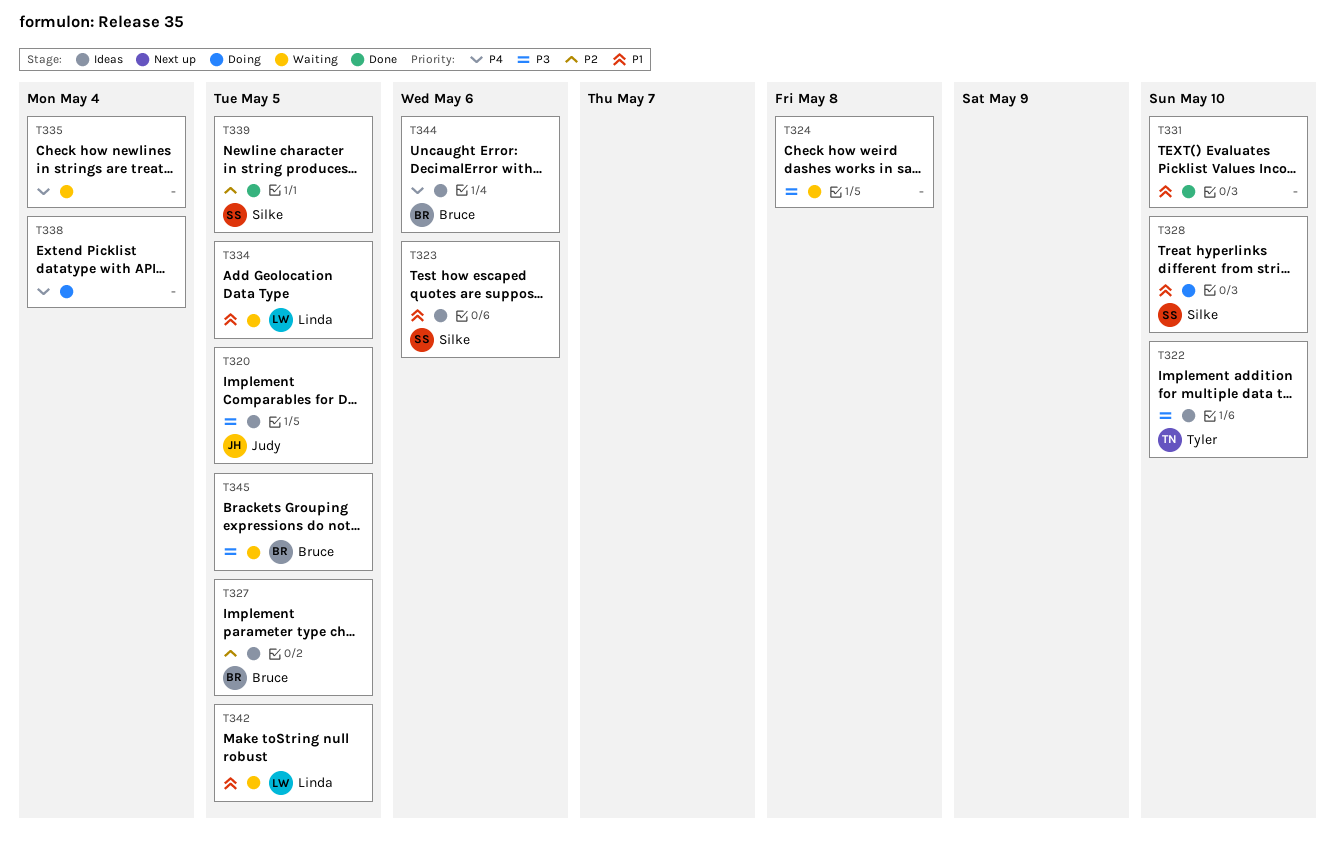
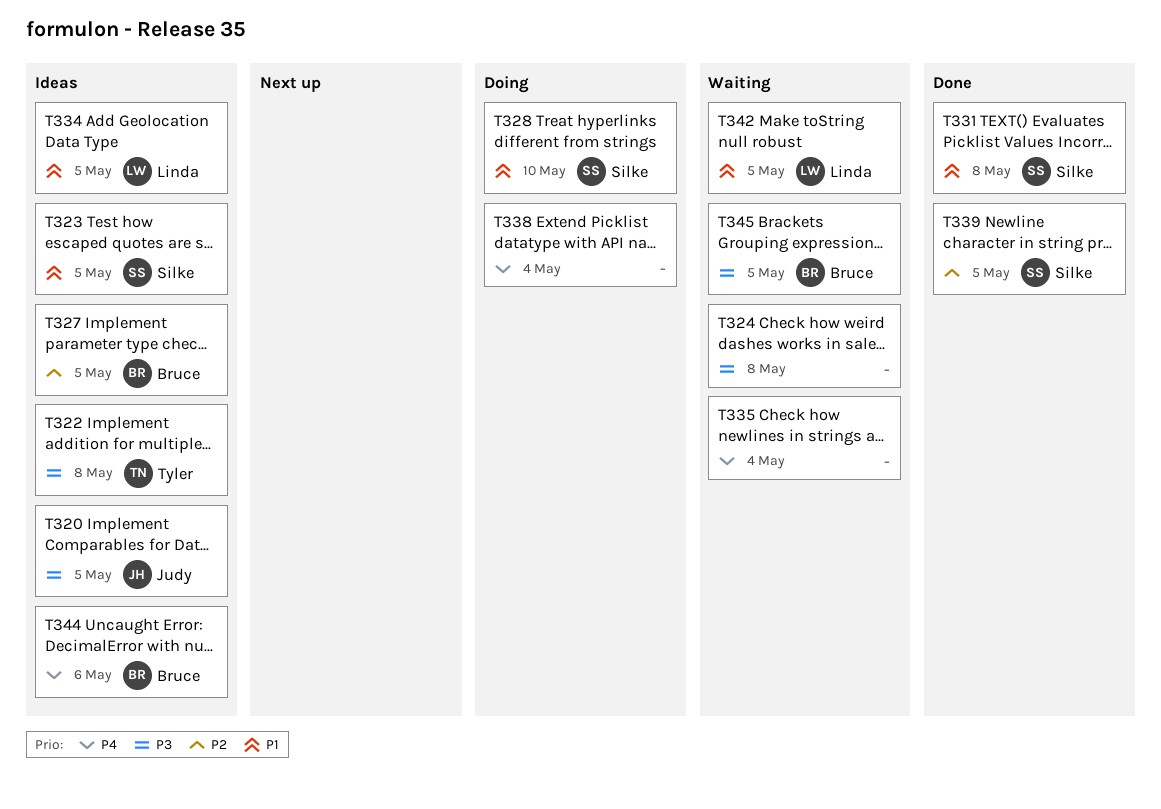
T322, due: May 10 -> May 8
T323, due: May 6 -> May 5
T331, owner: none -> Silke
T331, due: May 10 -> May 8
T334, status: Waiting -> Ideas

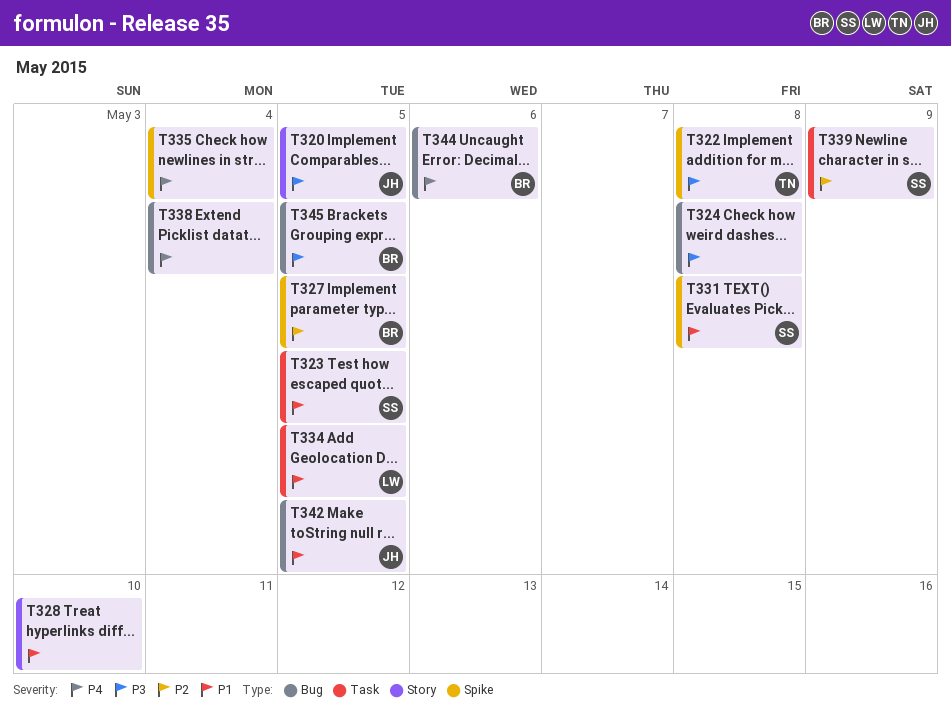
T328, owner: Silke -> none
T339, due: May 5 -> May 9
T342, owner: Linda -> Judy

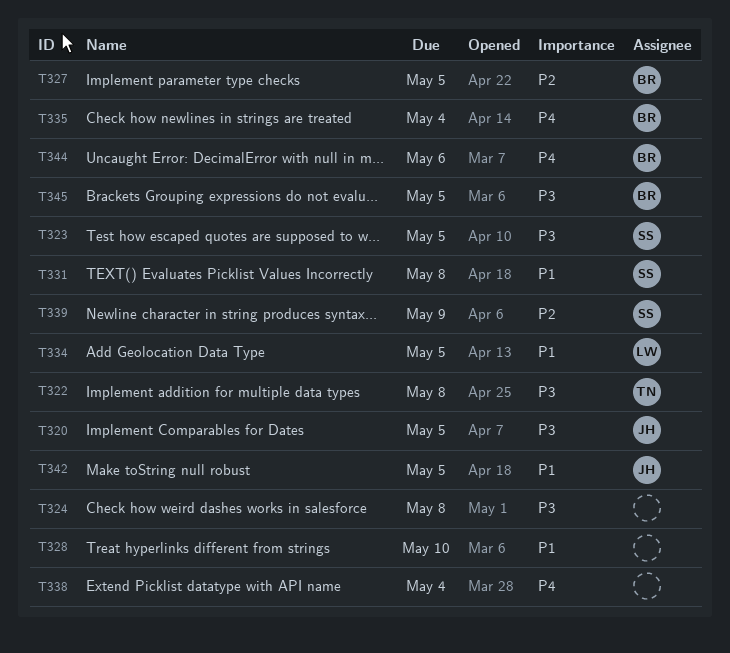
T323, priority: P1 -> P3
T335, owner: none -> BR

